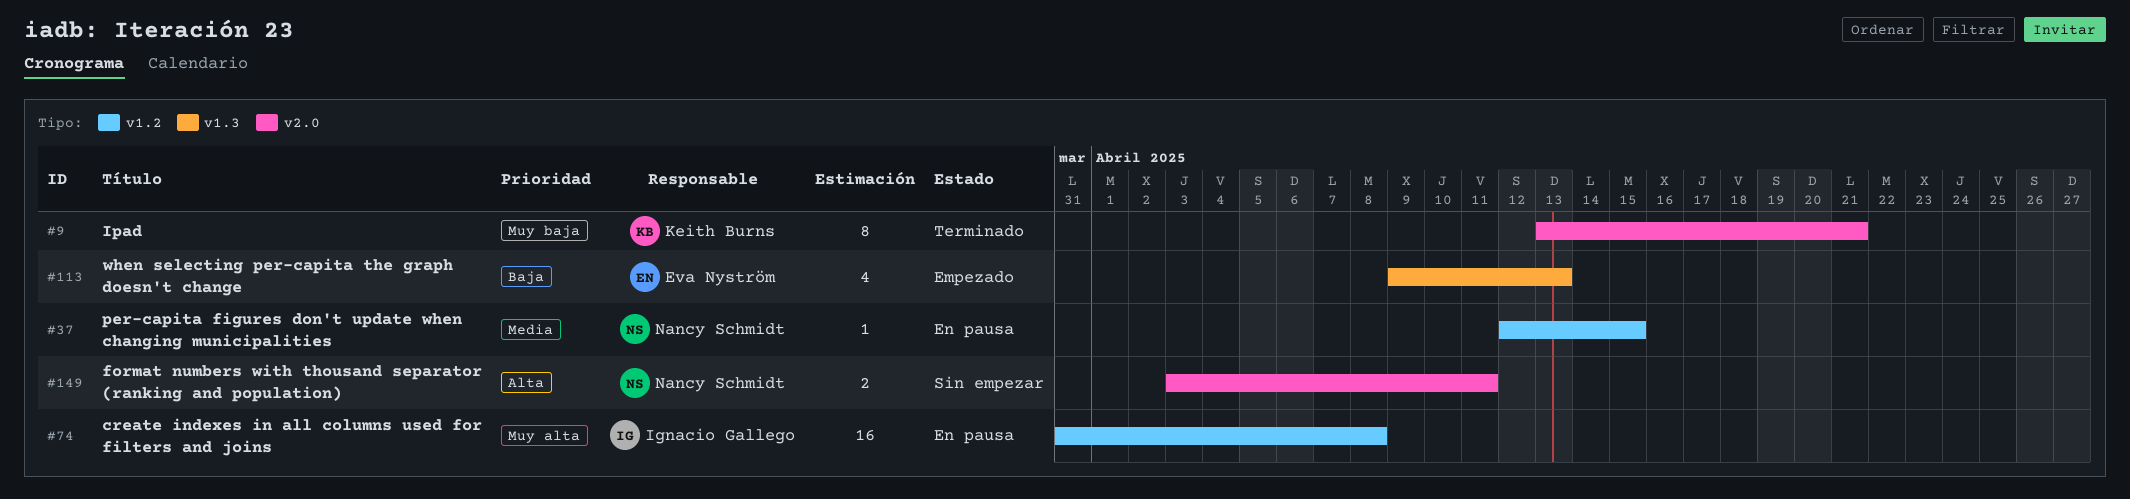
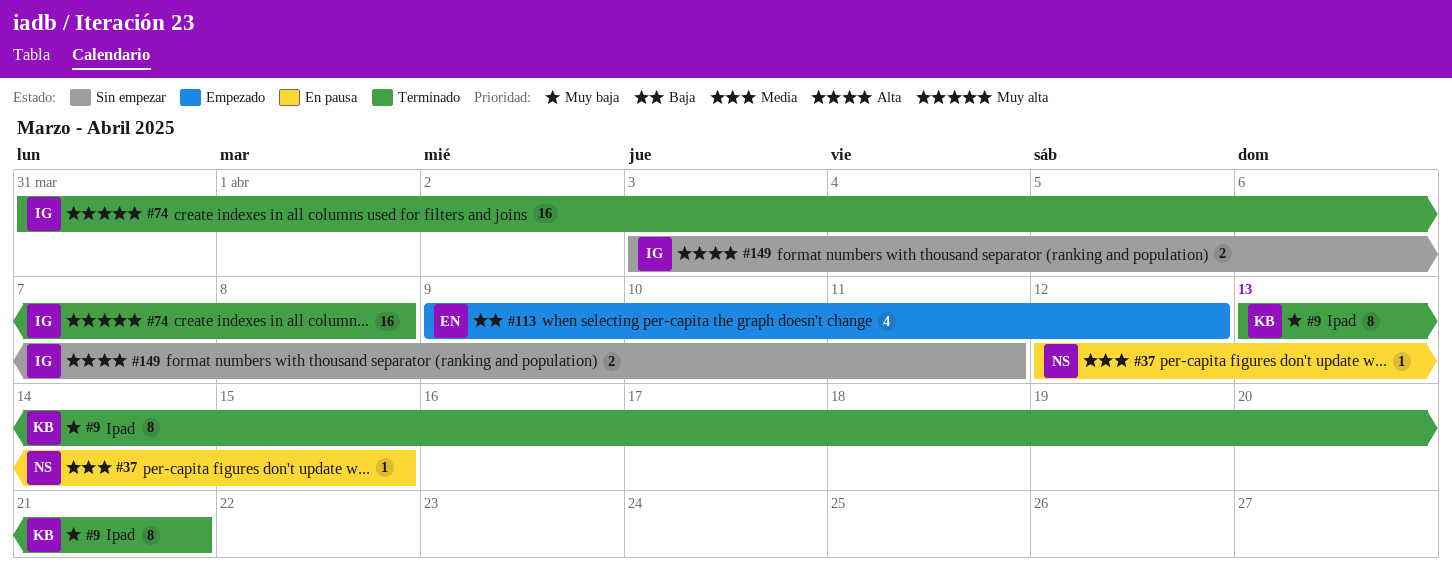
#74, status: En pausa -> Terminado
#113, due: Apr 13 -> Apr 12
#149, owner: Nancy Schmidt -> Ignacio Gallego

